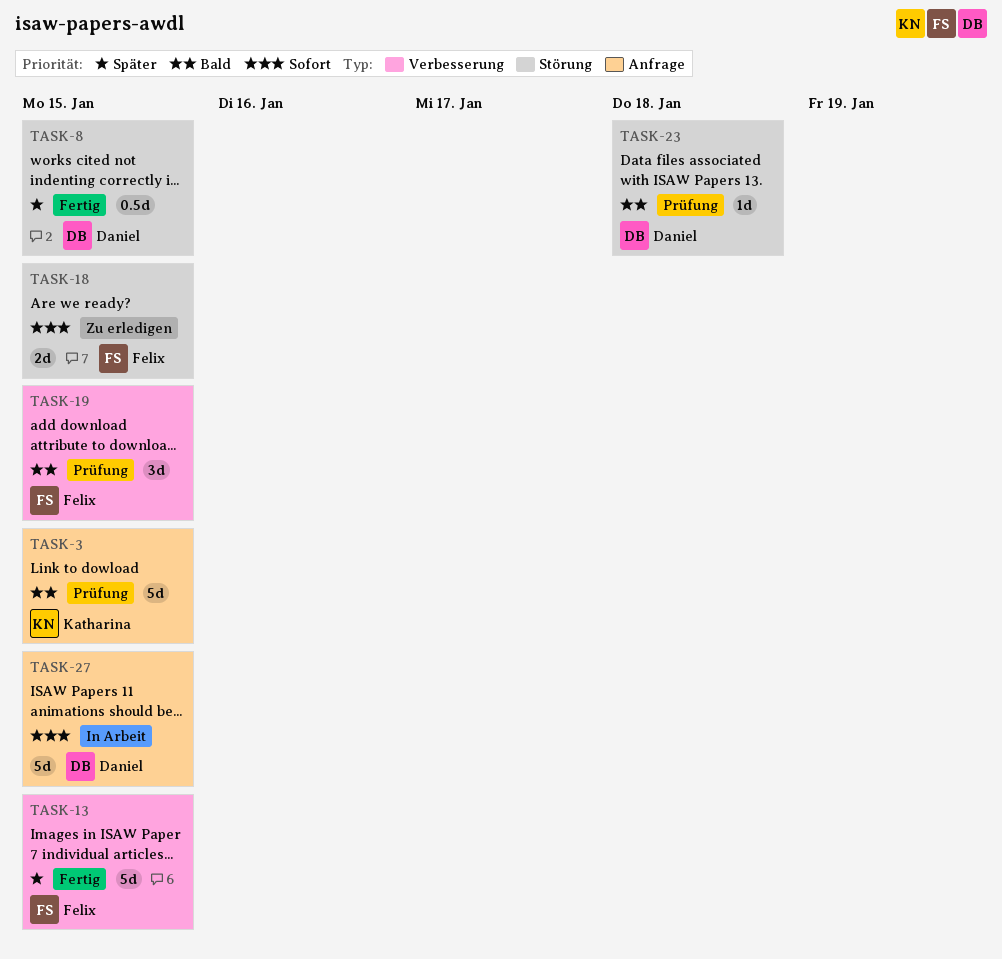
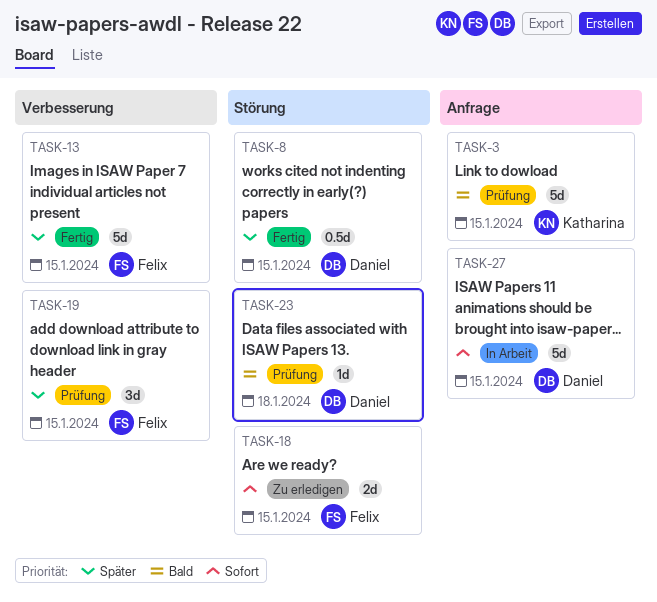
TASK-19, priority: Bald -> Später

